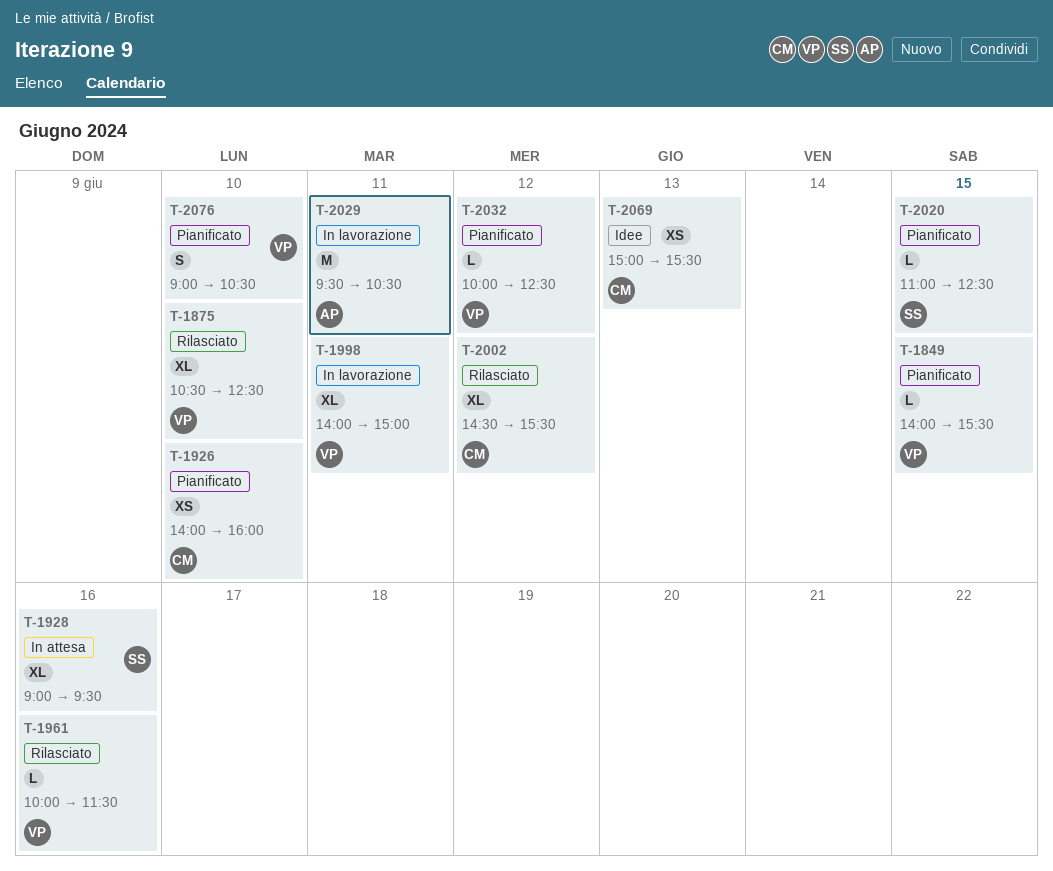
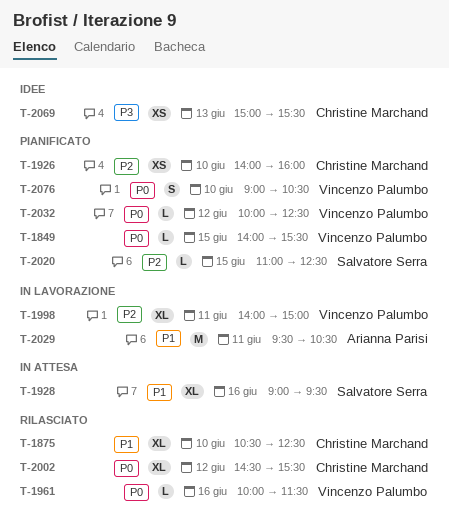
T-1875, owner: Vincenzo Palumbo -> Christine Marchand

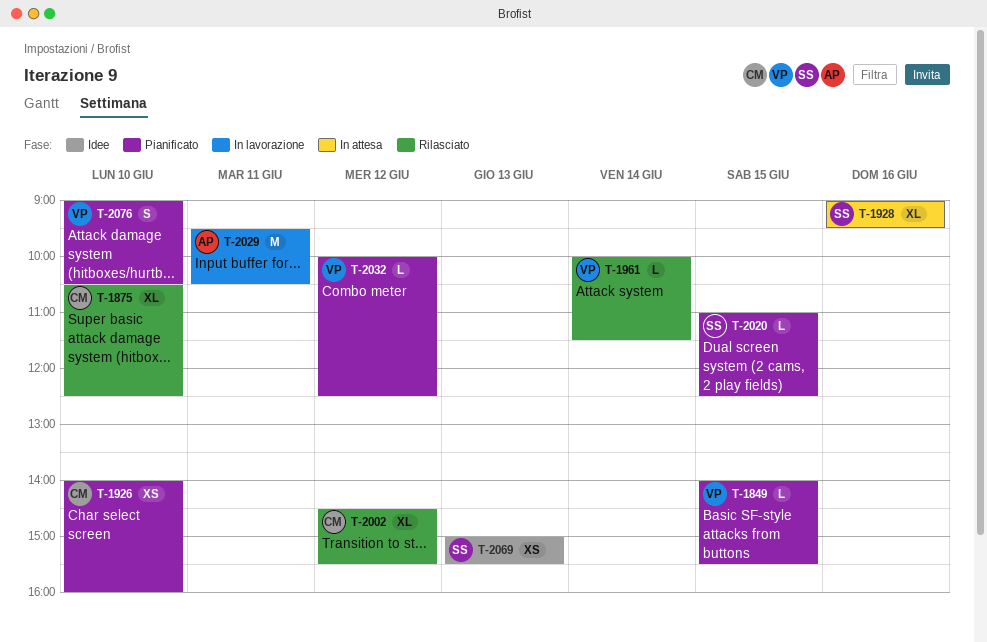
T-1961, day: Jun 16 -> Jun 14
T-1998: present -> none
T-2069, owner: Christine Marchand -> Salvatore Serra

